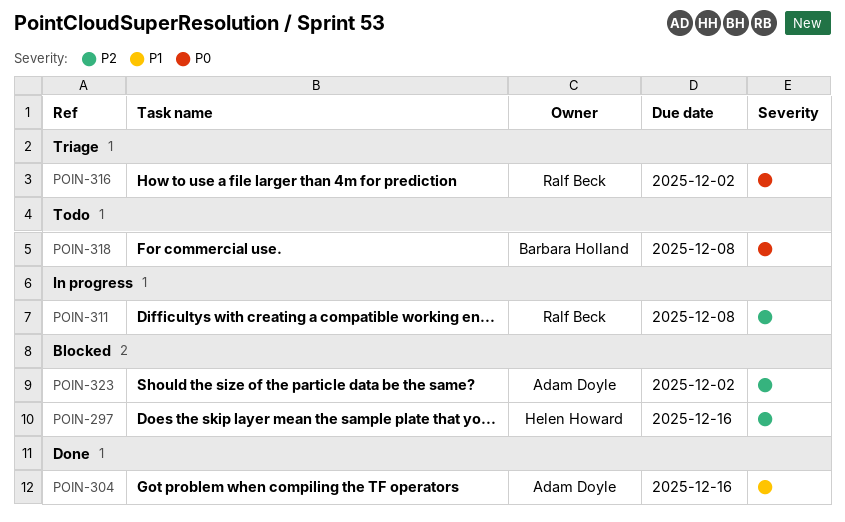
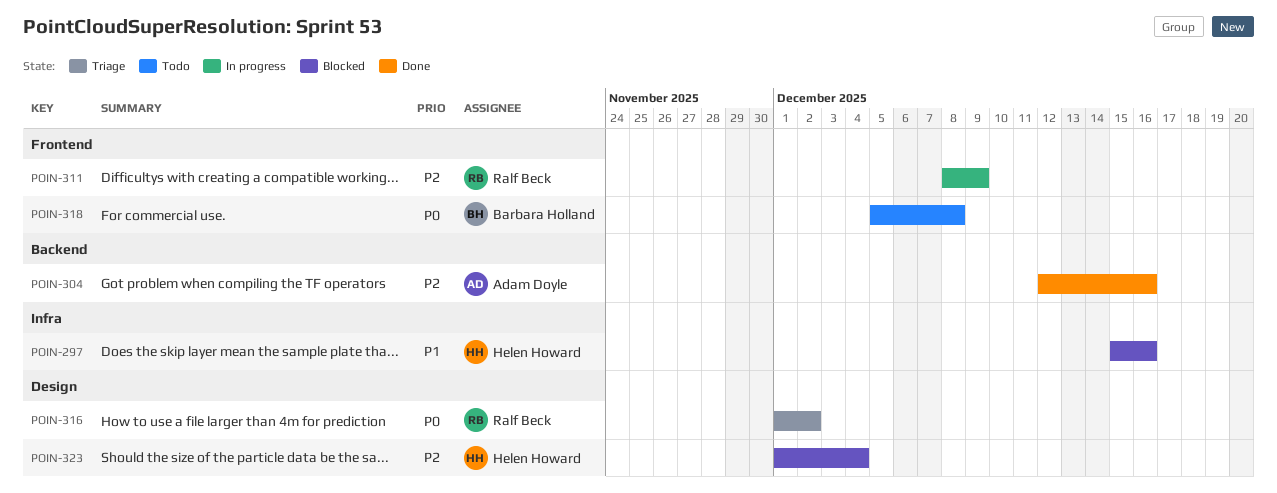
POIN-297, priority: P2 -> P1
POIN-304, priority: P1 -> P2
POIN-311, due: Dec 8 -> Dec 9
POIN-323, owner: Adam Doyle -> Helen Howard
POIN-323, due: Dec 2 -> Dec 4

